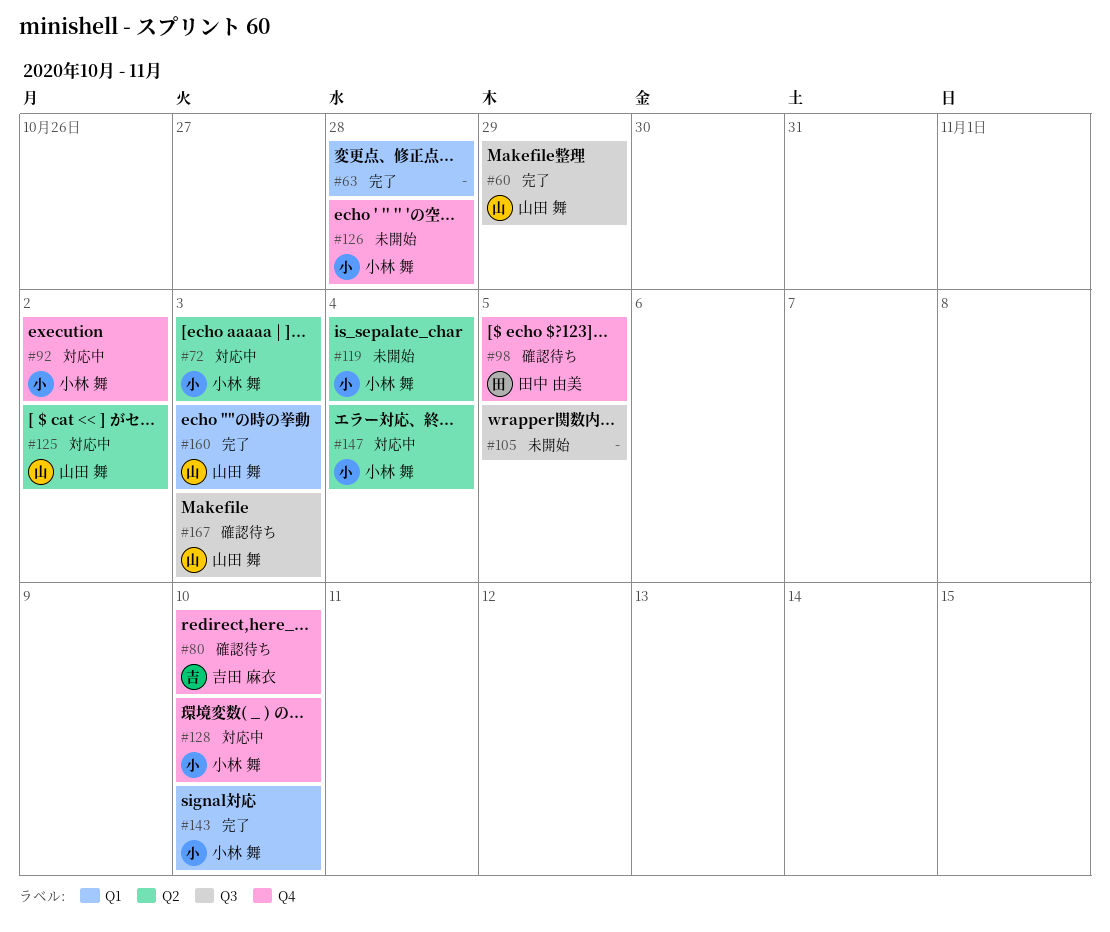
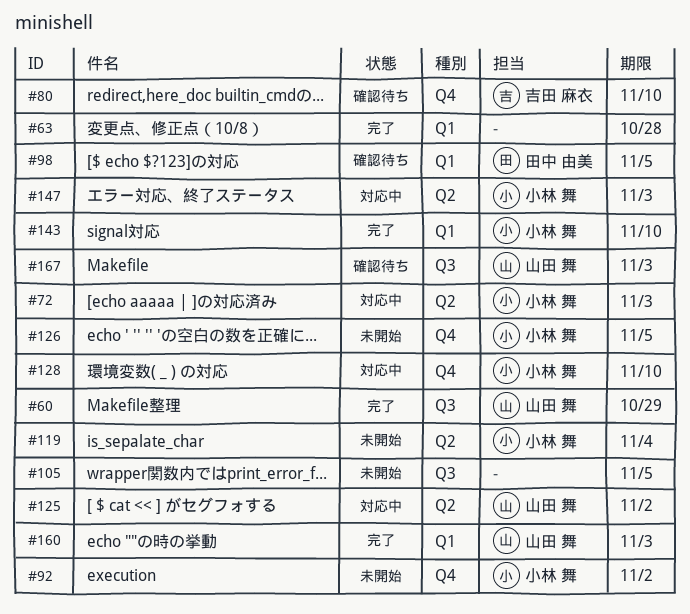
#92, status: 対応中 -> 未開始
#98, label: Q4 -> Q1
#126, due: Oct 28 -> Nov 5
#147, due: Nov 4 -> Nov 3

